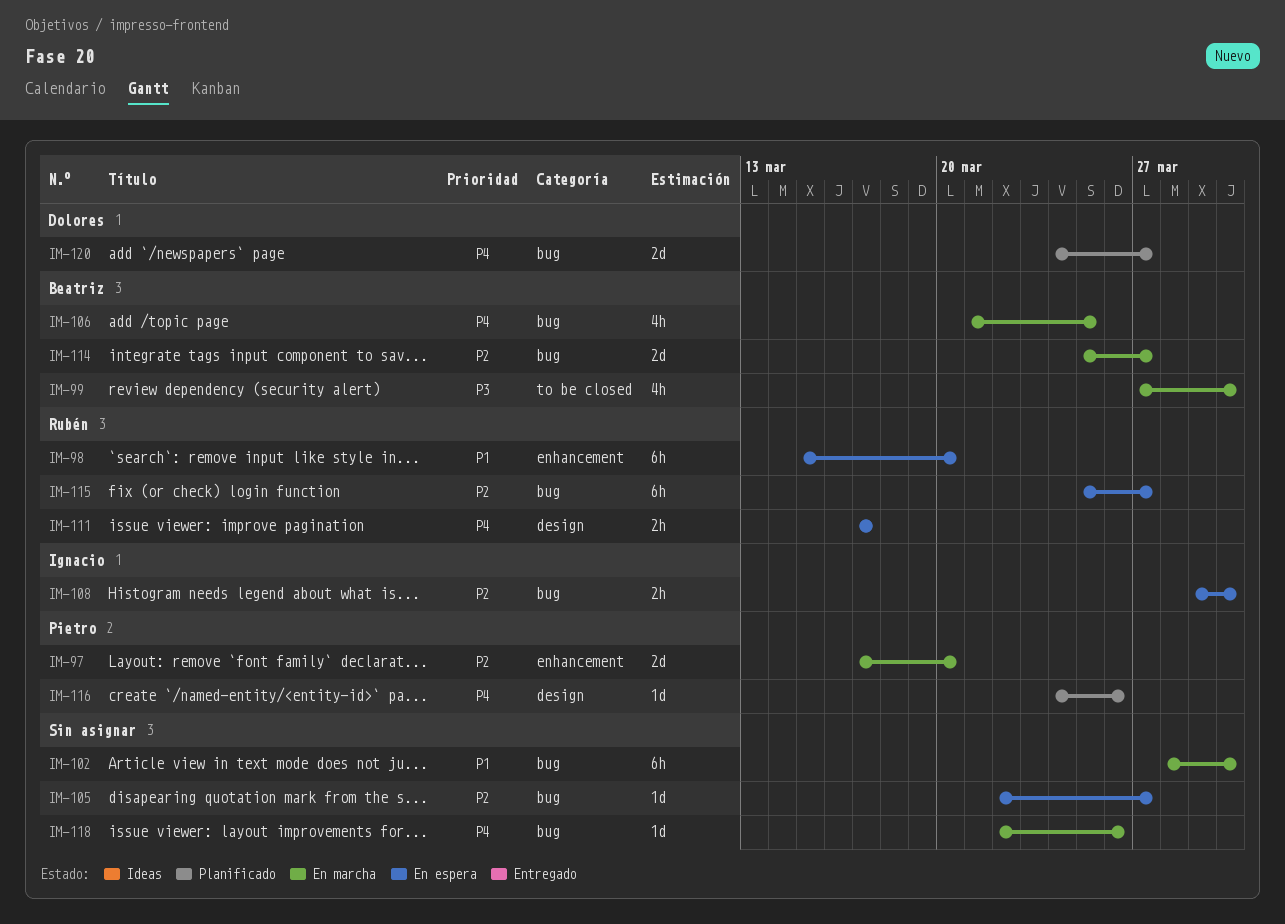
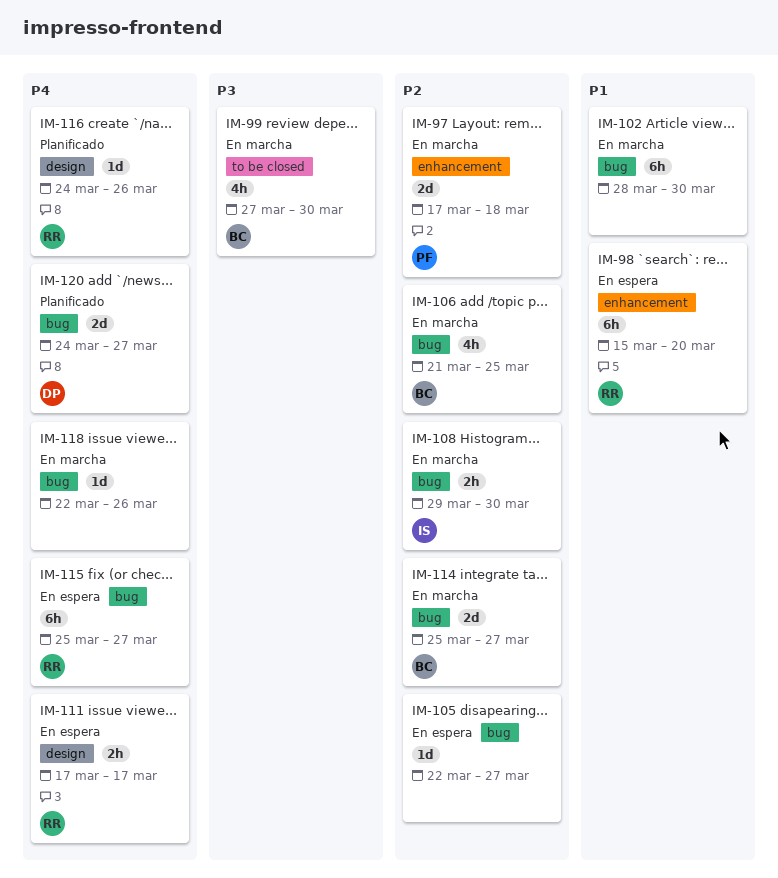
IM-97, due: Mar 20 -> Mar 18
IM-106, priority: P4 -> P2
IM-108, status: En espera -> En marcha
IM-115, priority: P2 -> P4
IM-116, owner: Pietro -> Rubén

